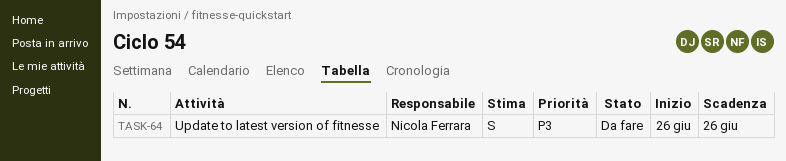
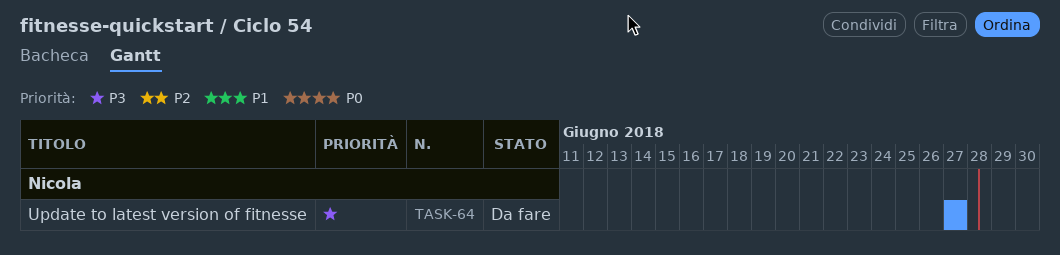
TASK-64, start: Jun 26 -> Jun 27
TASK-64, due: Jun 26 -> Jun 27

